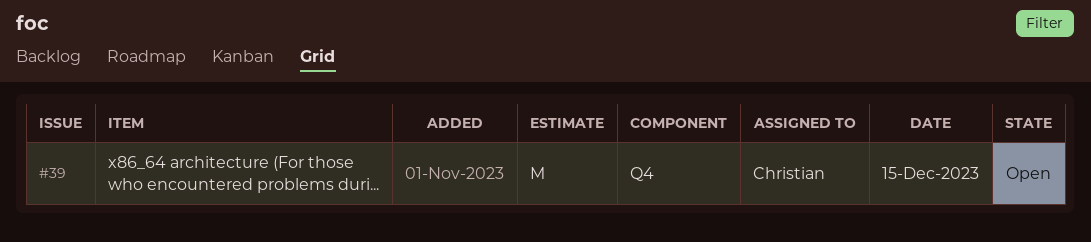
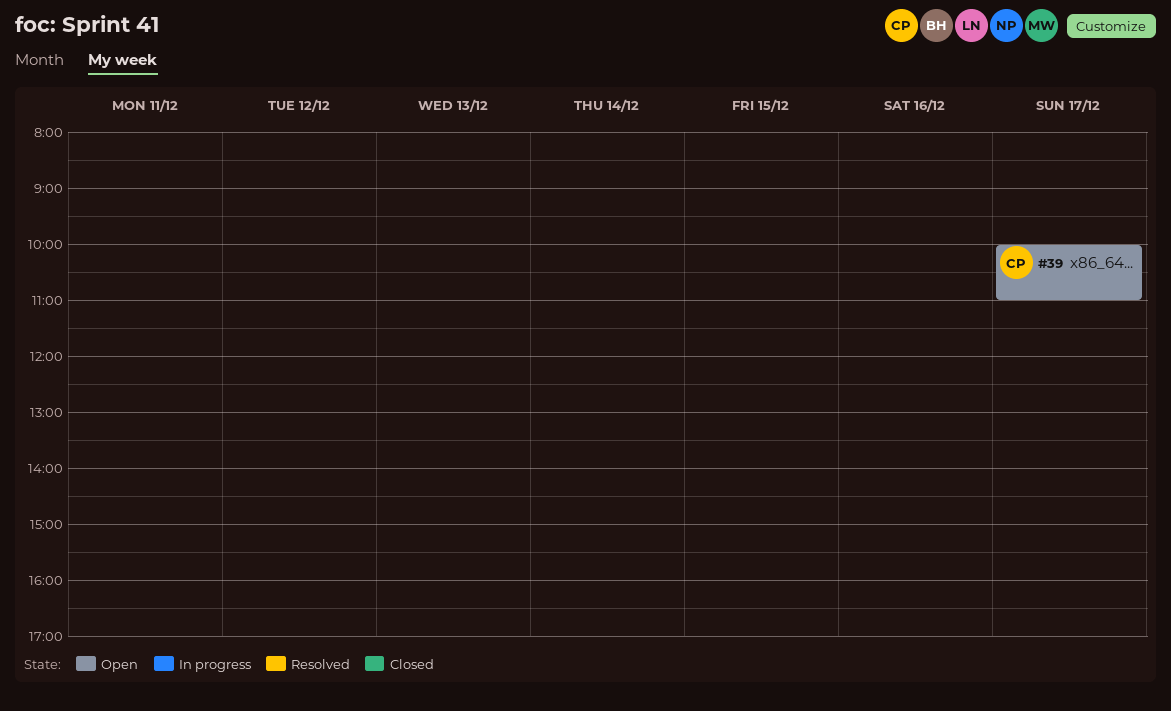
#39, day: Dec 15 -> Dec 17

